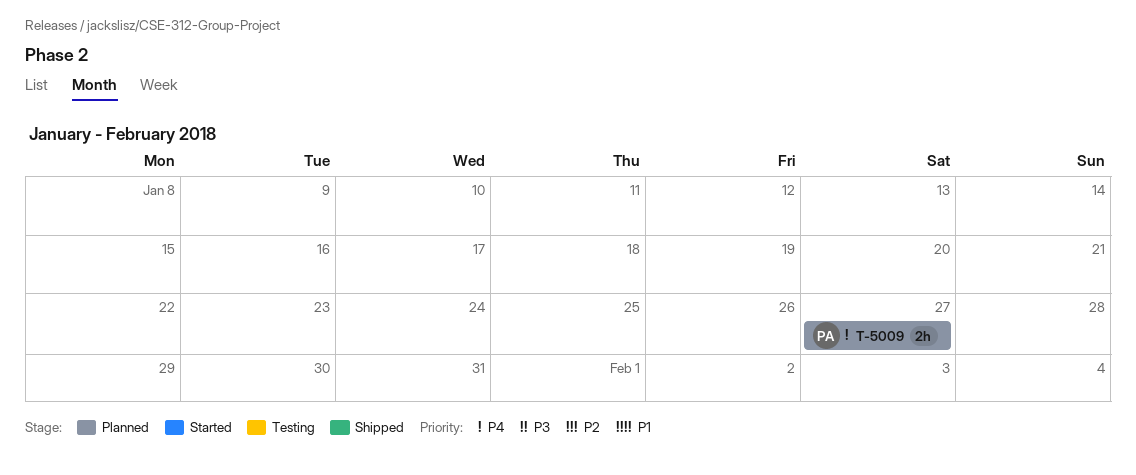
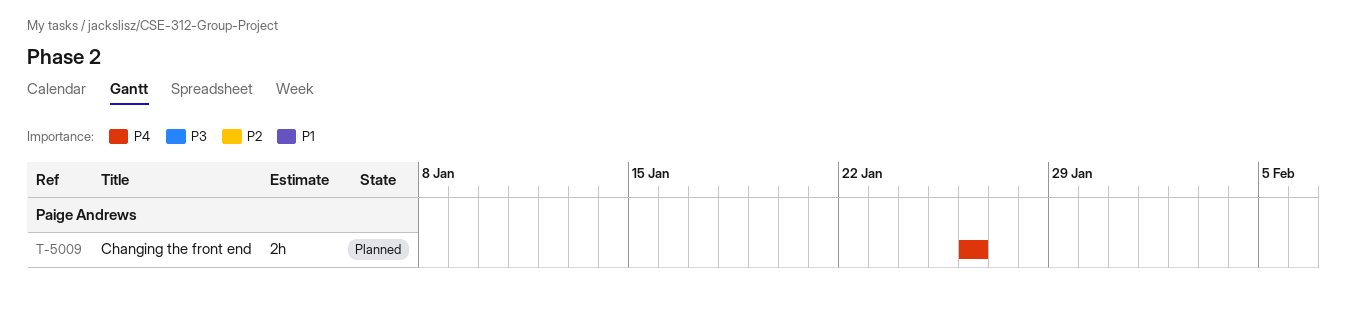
T-5009, start: Jan 27 -> Jan 26
T-5009, due: Jan 27 -> Jan 26

